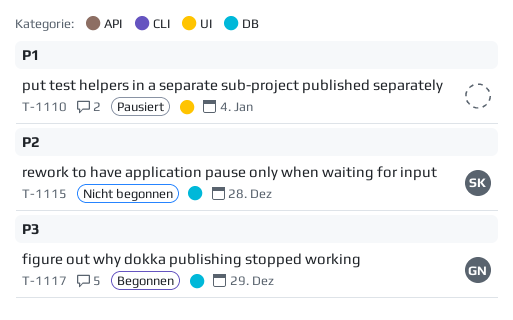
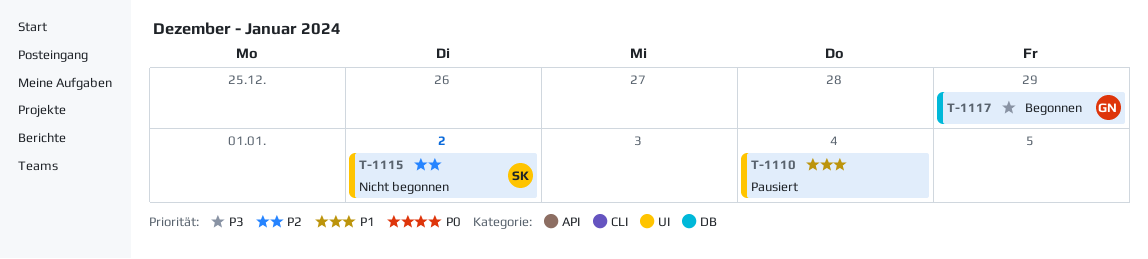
T-1115, label: DB -> UI
T-1115, due: Dec 28 -> Jan 2

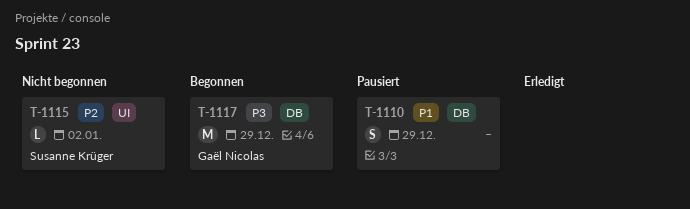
T-1110, label: UI -> DB
T-1110, due: Jan 4 -> Dec 29

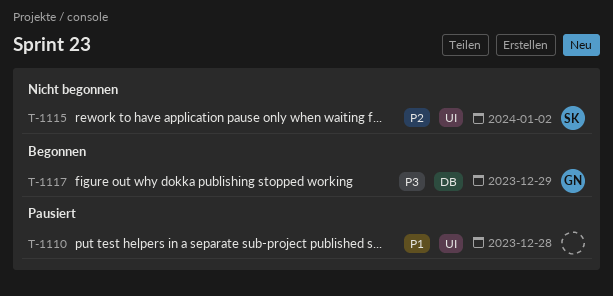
T-1110, label: DB -> UI
T-1110, due: Dec 29 -> Dec 28

